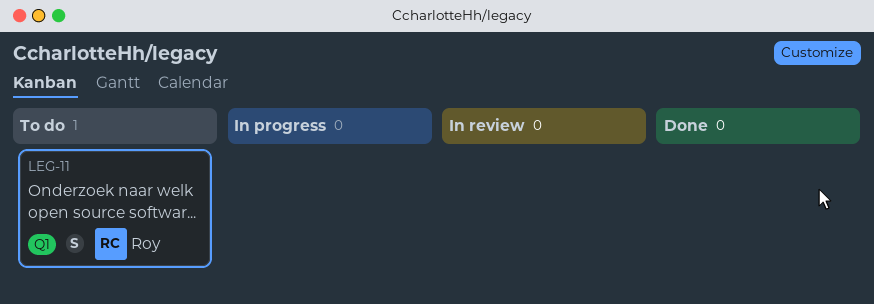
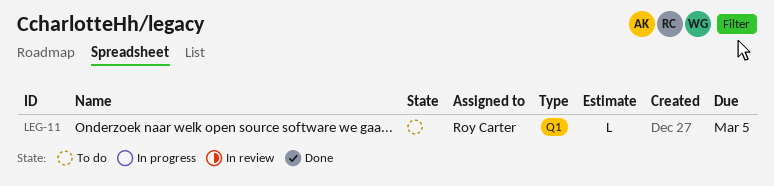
LEG-11, estimate: S -> L

